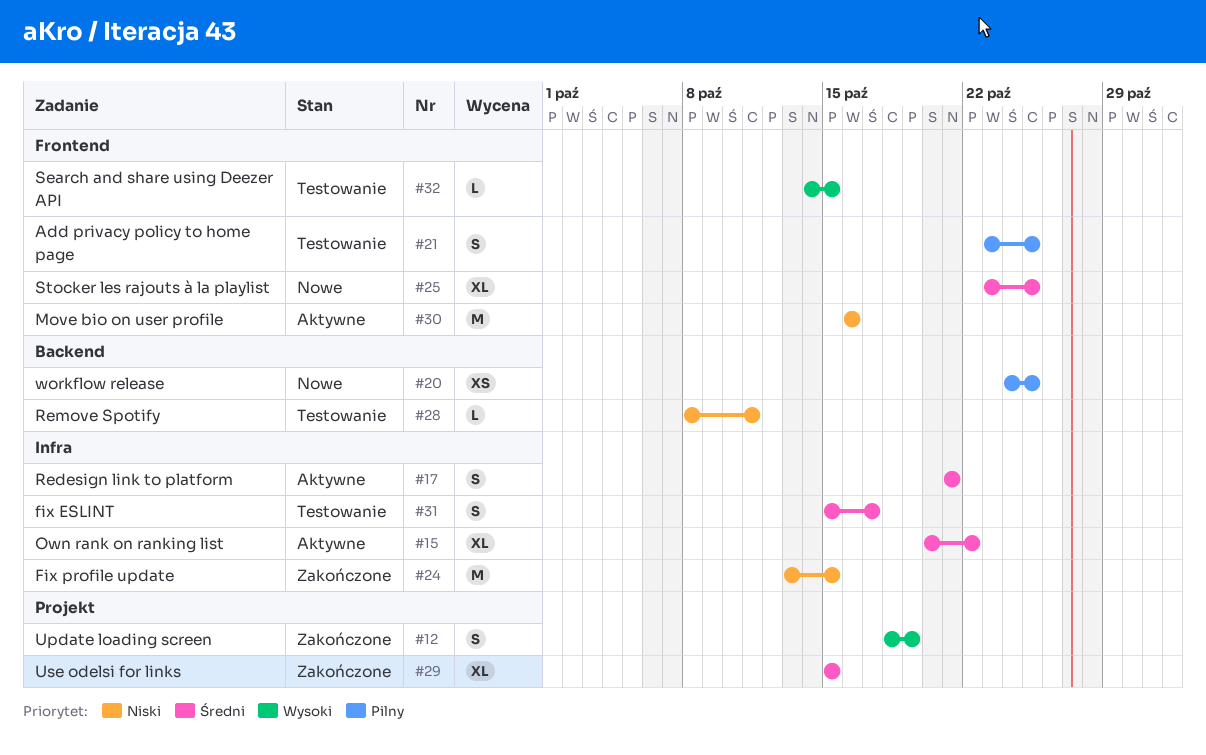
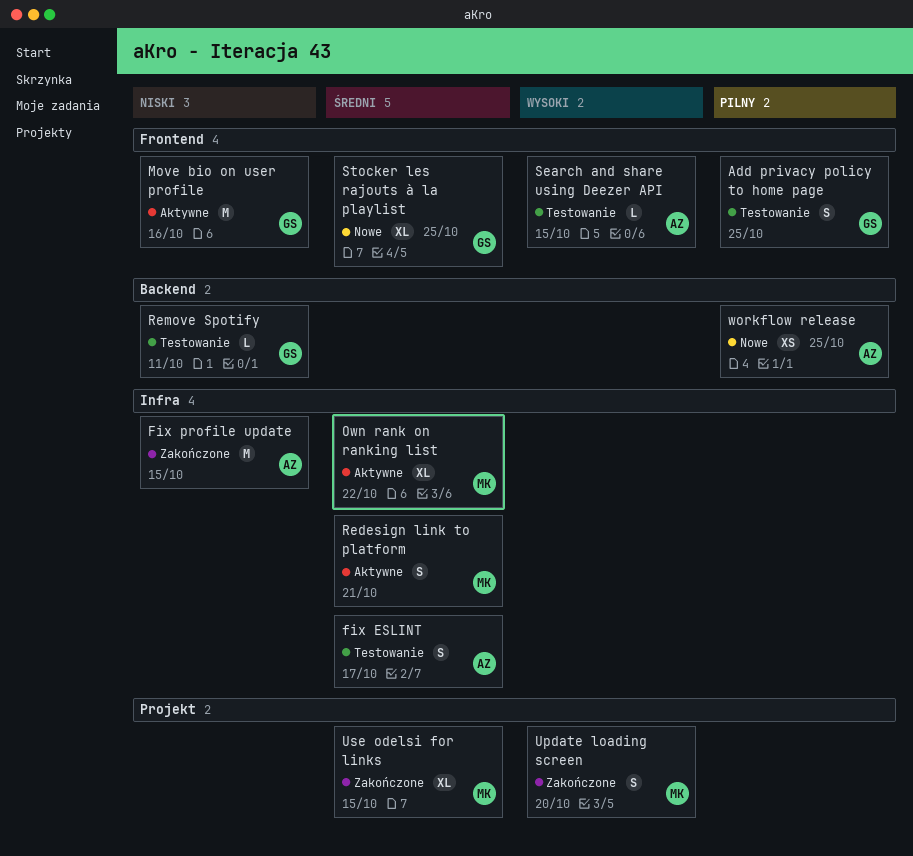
Update loading screen, due: Oct 19 -> Oct 20

